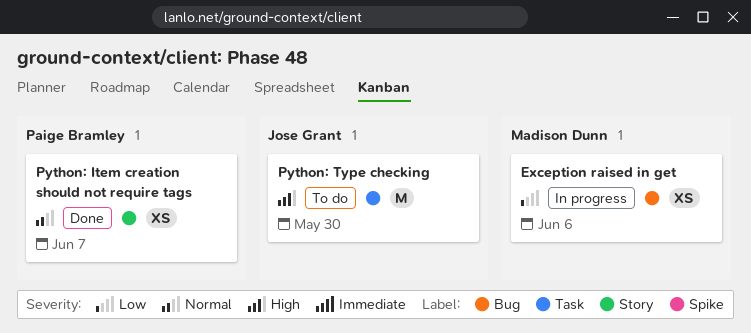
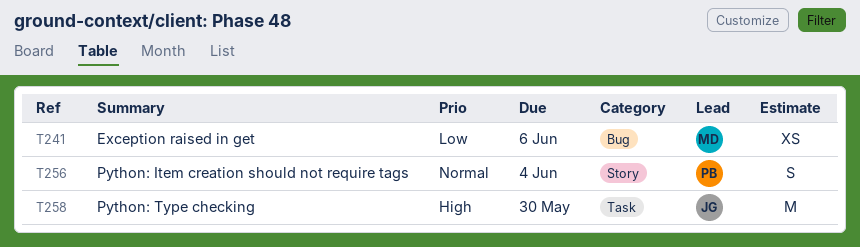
Python: Item creation should not require tags, estimate: XS -> S
Python: Item creation should not require tags, due: Jun 7 -> Jun 4

